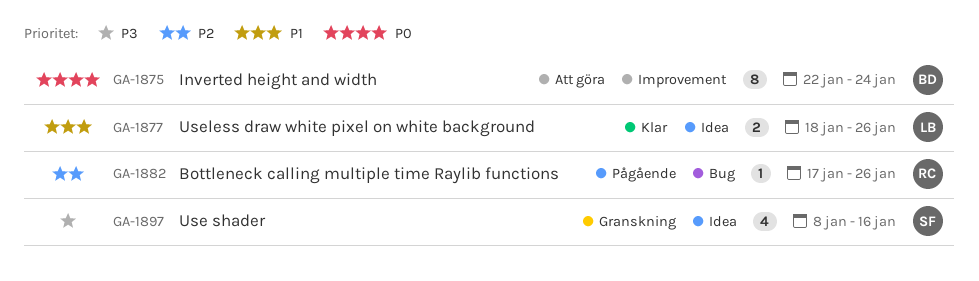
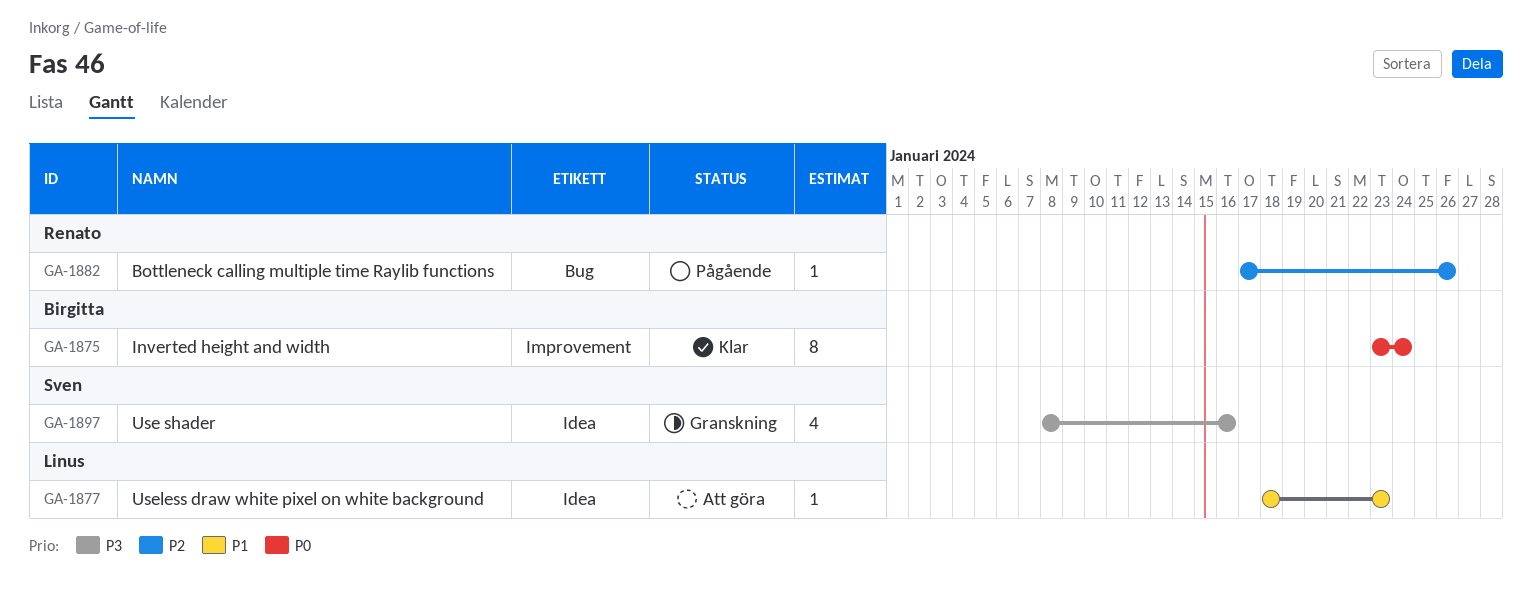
GA-1875, status: Att göra -> Klar
GA-1875, start: Jan 22 -> Jan 23
GA-1877, status: Klar -> Att göra
GA-1877, estimate: 2 -> 1
GA-1877, due: Jan 26 -> Jan 23

